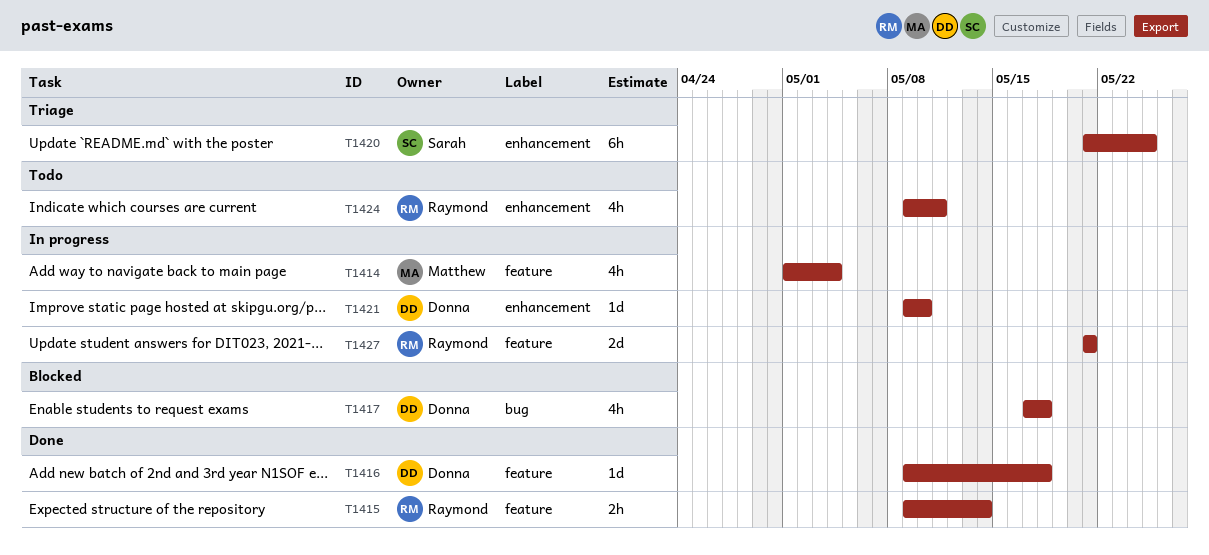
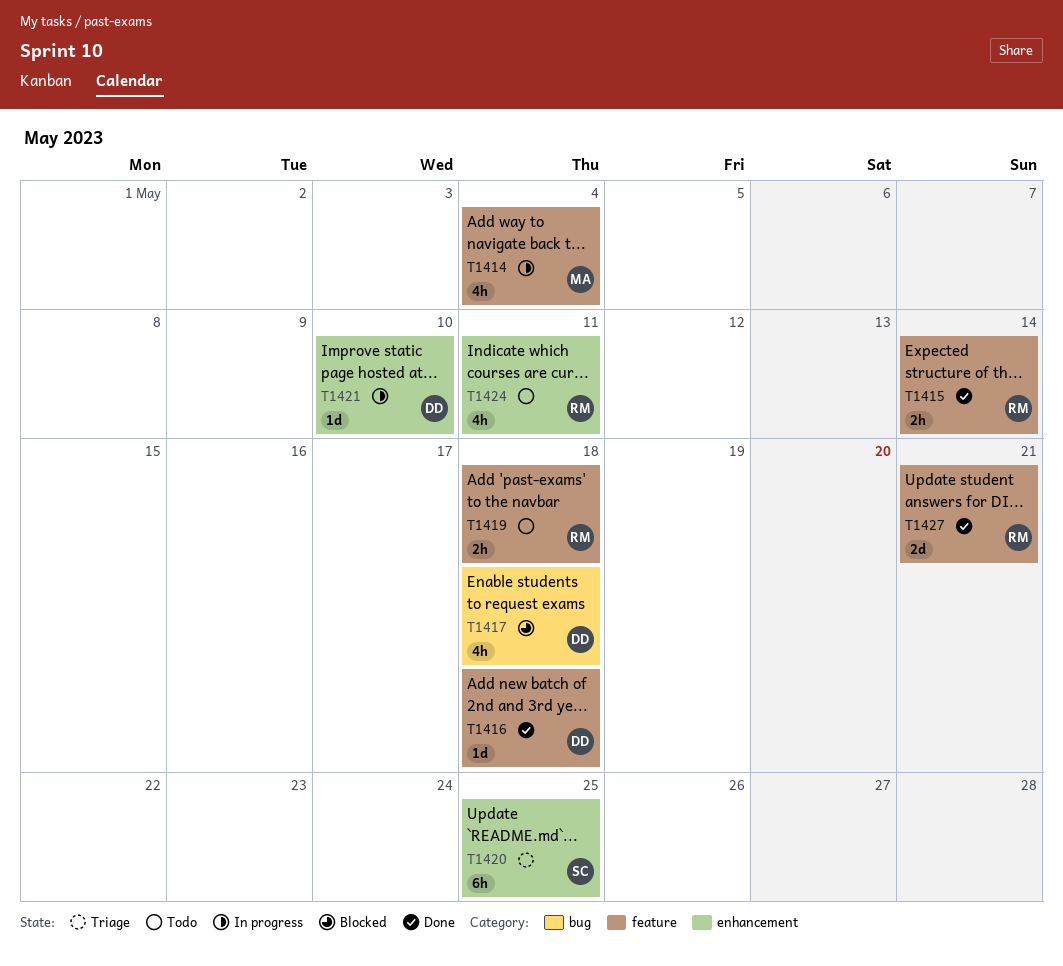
T1419: none -> present
T1427, status: In progress -> Done

